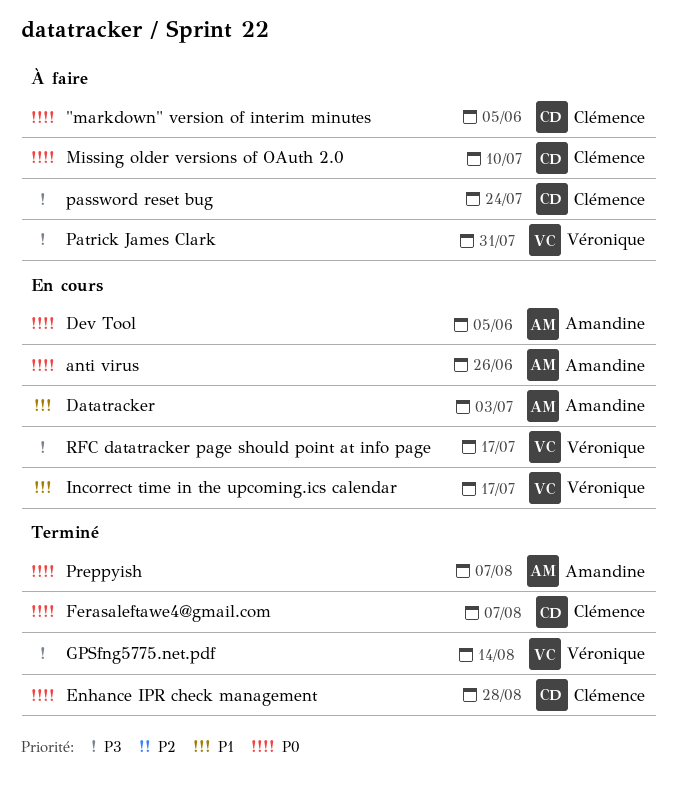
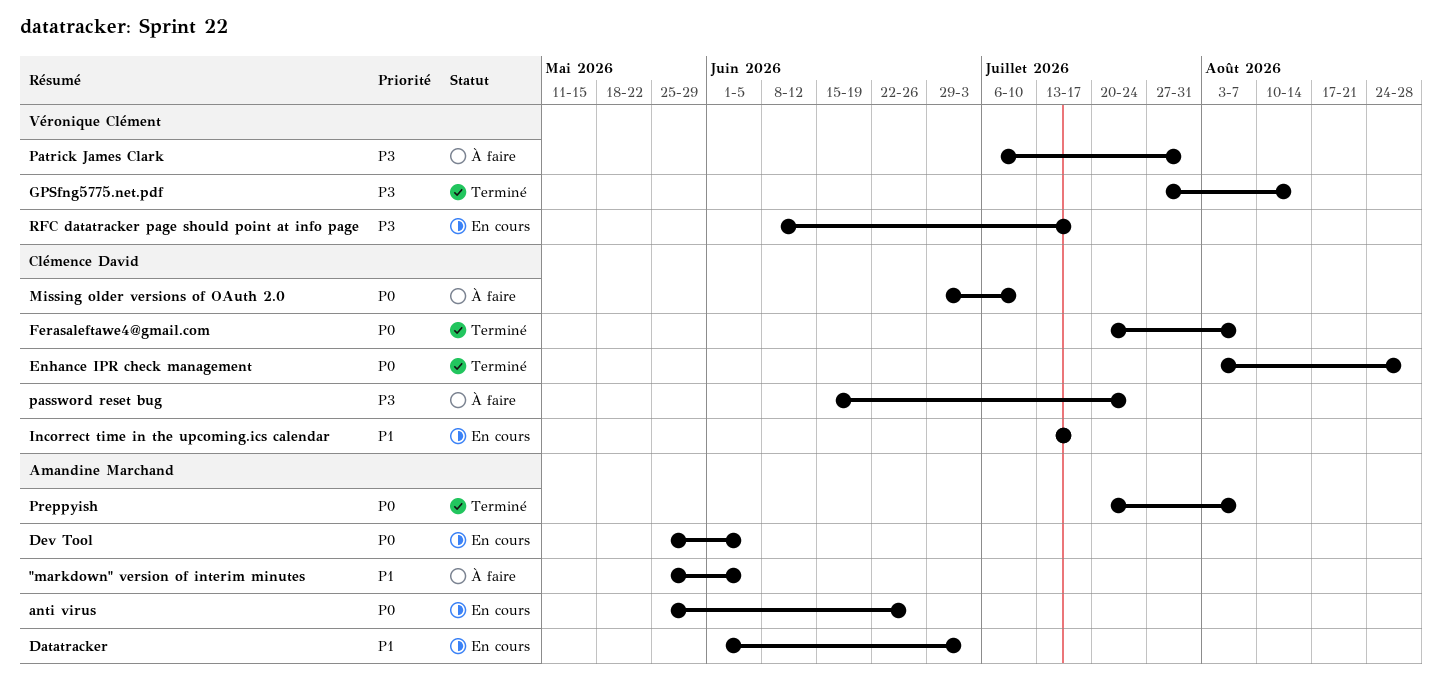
"markdown" version of interim minutes, owner: Clémence David -> Amandine Marchand
"markdown" version of interim minutes, priority: P0 -> P1
Incorrect time in the upcoming.ics calendar, owner: Véronique Clément -> Clémence David

